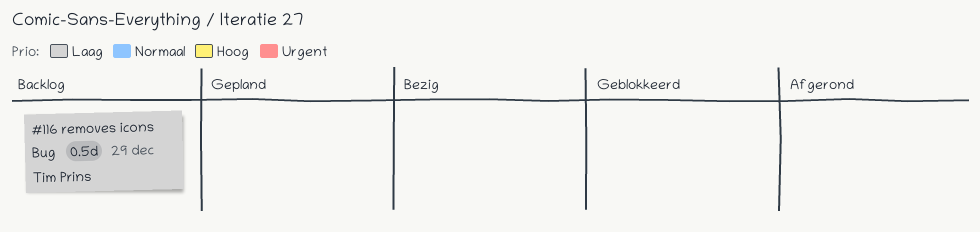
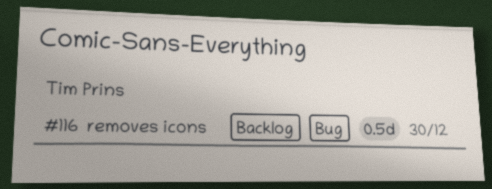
#116, due: Dec 29 -> Dec 30

